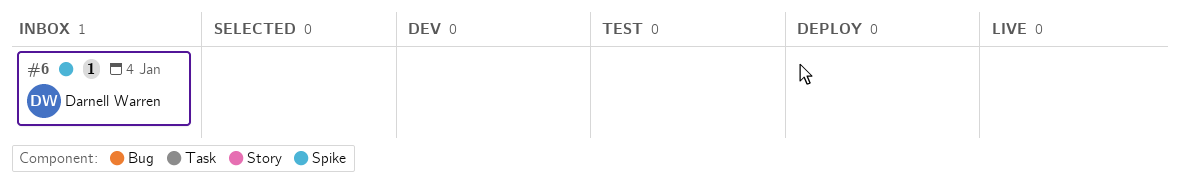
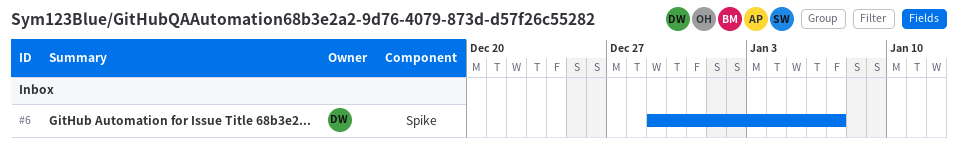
#6, due: Jan 4 -> Jan 7

